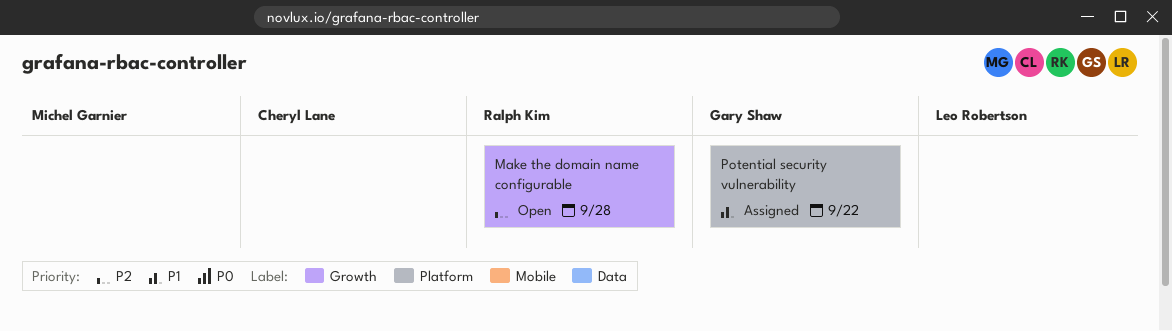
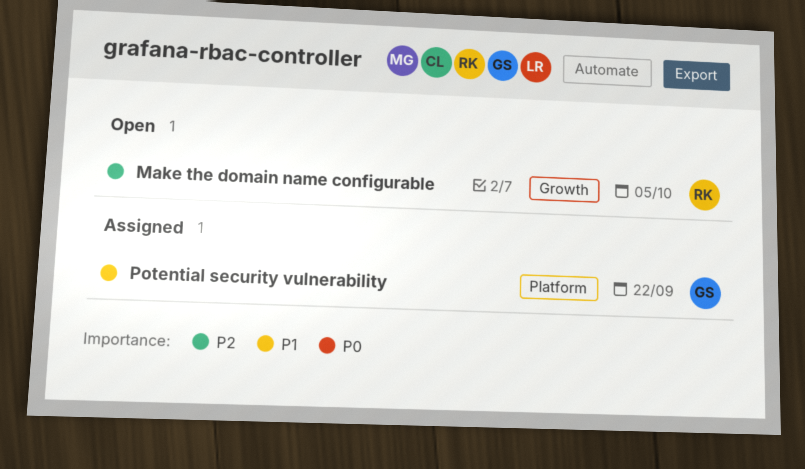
Make the domain name configurable, due: Sep 28 -> Oct 5

